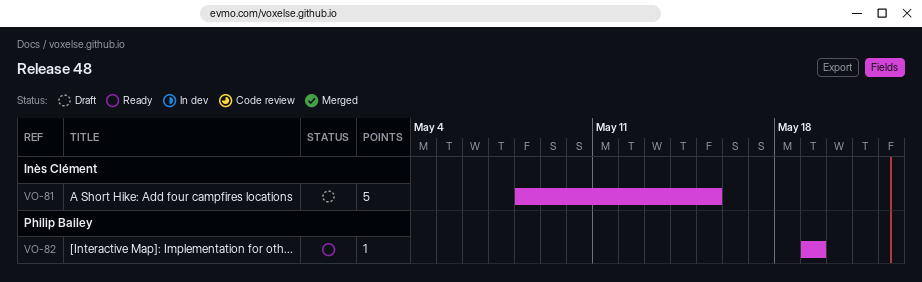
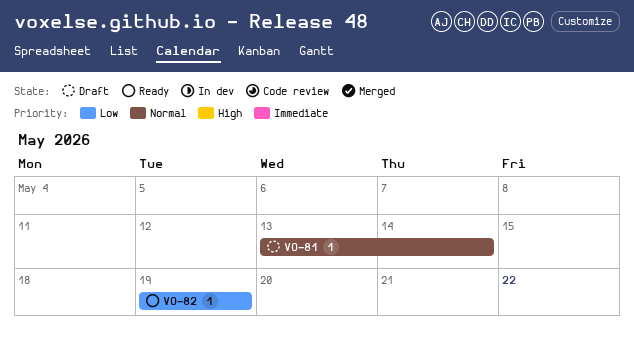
VO-81, estimate: 5 -> 1
VO-81, start: May 8 -> May 13
VO-81, due: May 15 -> May 14

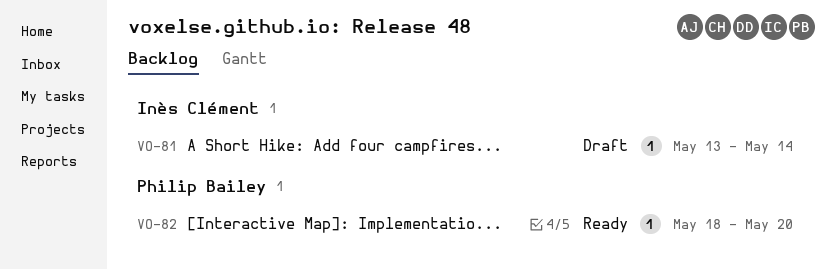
VO-82, start: May 19 -> May 18
VO-82, due: May 19 -> May 20

